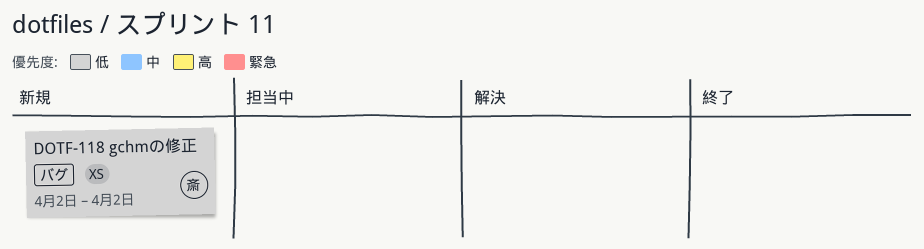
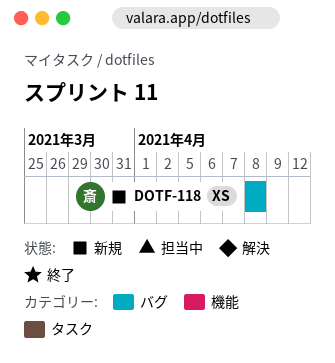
DOTF-118, start: Apr 2 -> Apr 8
DOTF-118, due: Apr 2 -> Apr 8

